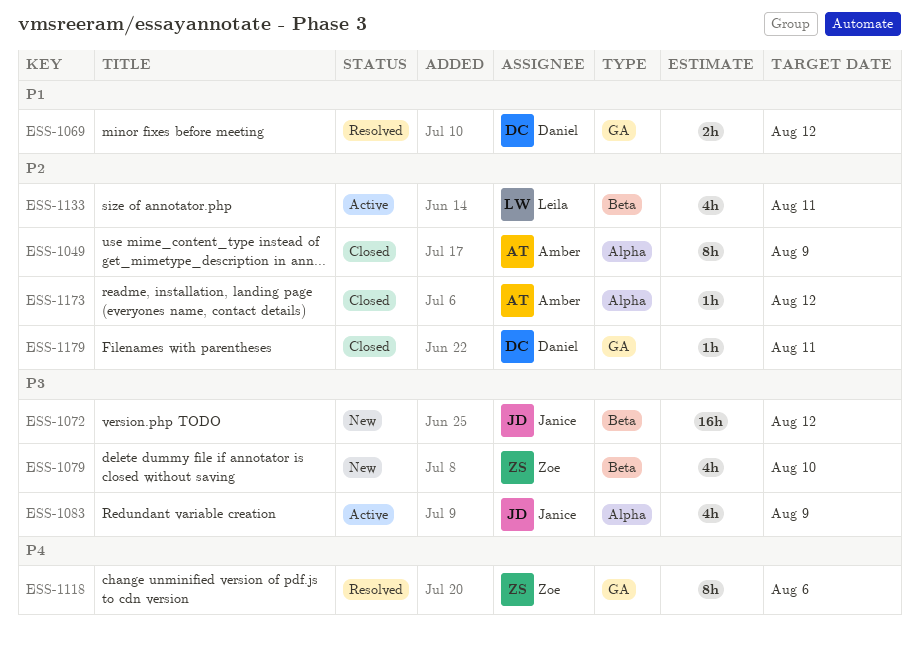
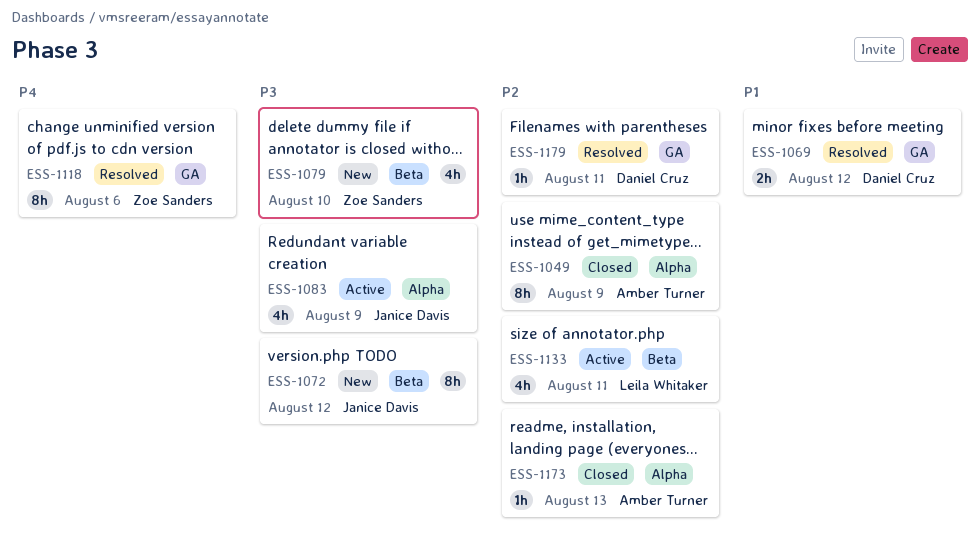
ESS-1072, estimate: 16h -> 8h
ESS-1173, due: Aug 12 -> Aug 13
ESS-1179, status: Closed -> Resolved

